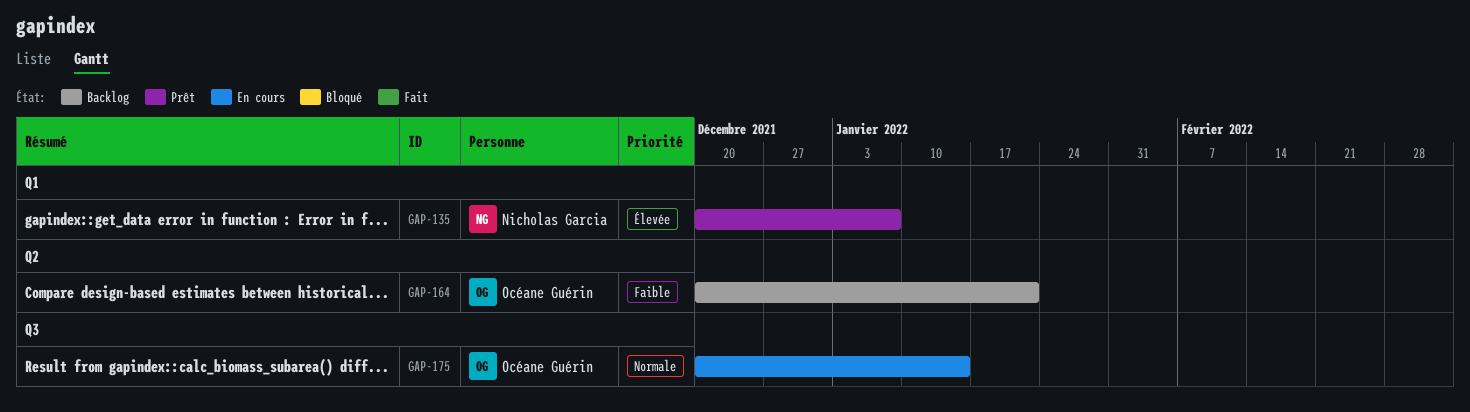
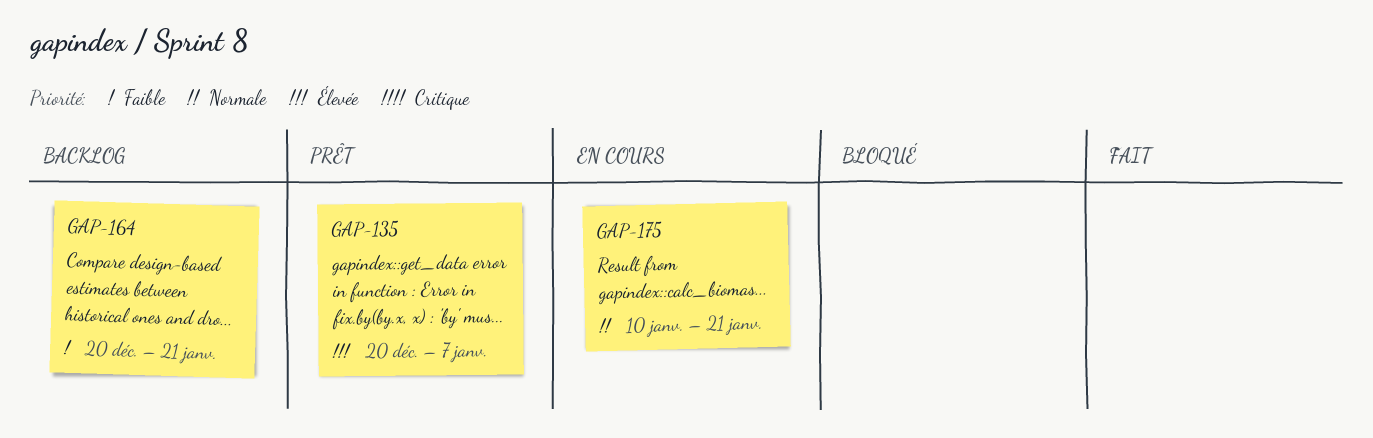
GAP-175, start: Dec 20 -> Jan 10
GAP-175, due: Jan 14 -> Jan 21

